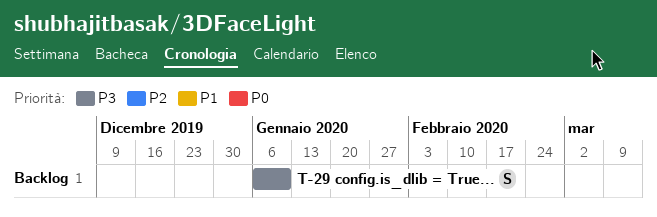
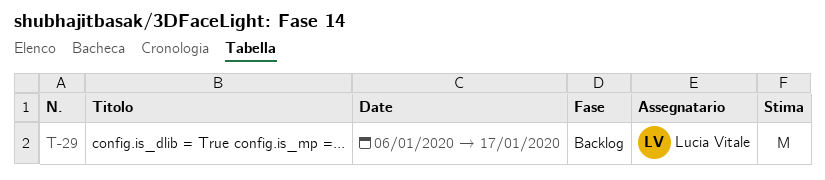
T-29, estimate: S -> M
T-29, due: Jan 10 -> Jan 17

